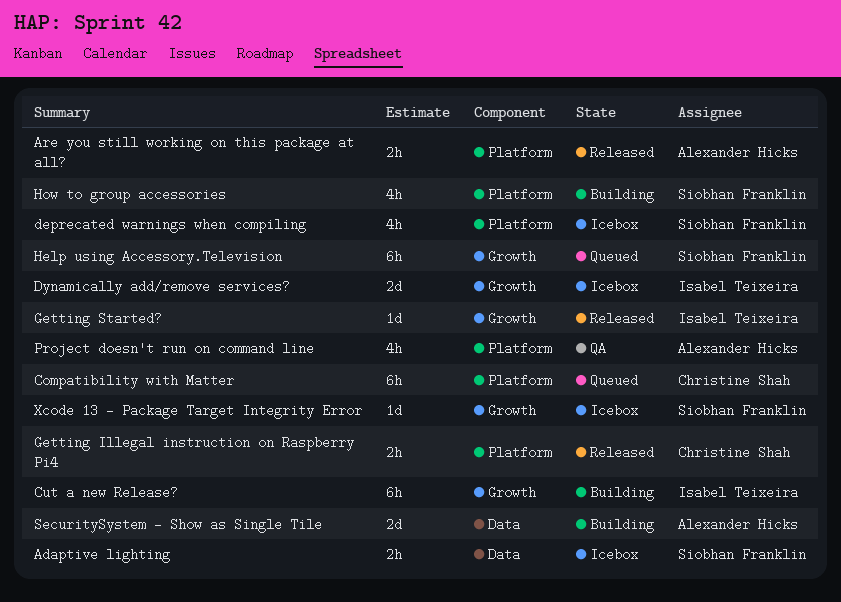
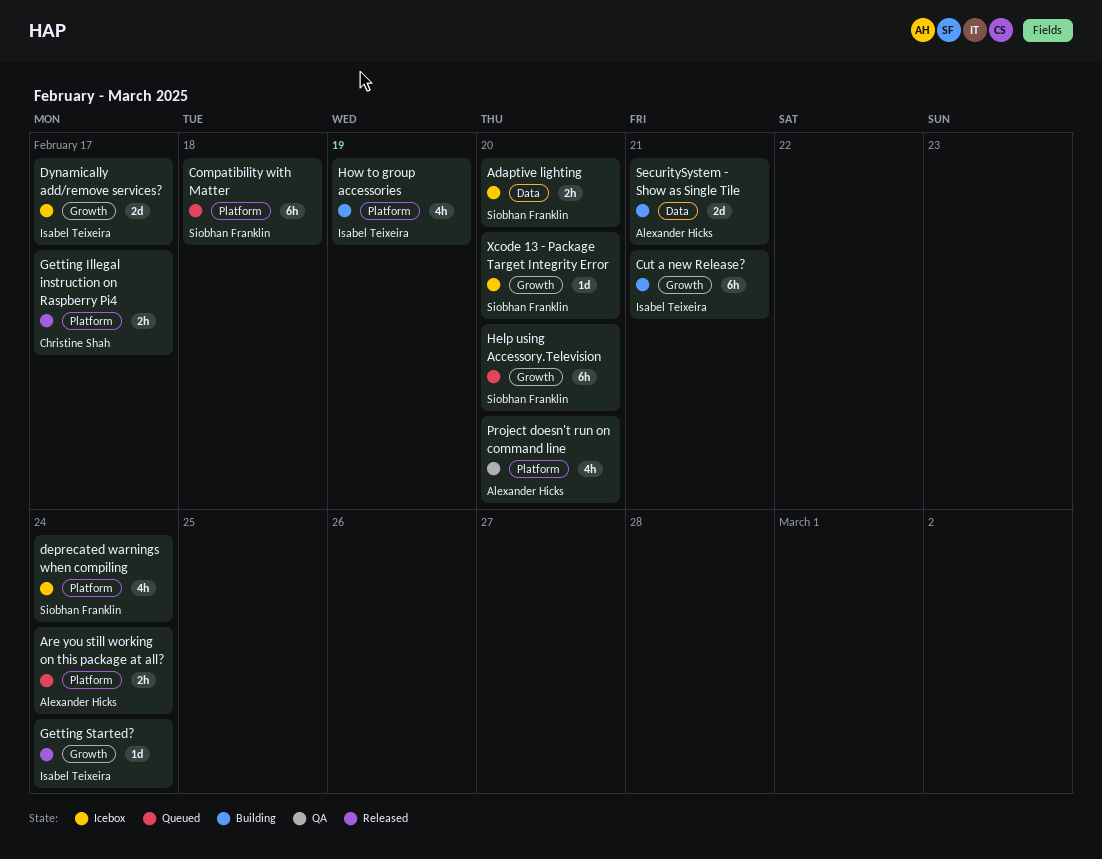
Are you still working on this package at all?, status: Released -> Queued
Compatibility with Matter, owner: Christine Shah -> Siobhan Franklin
How to group accessories, owner: Siobhan Franklin -> Isabel Teixeira

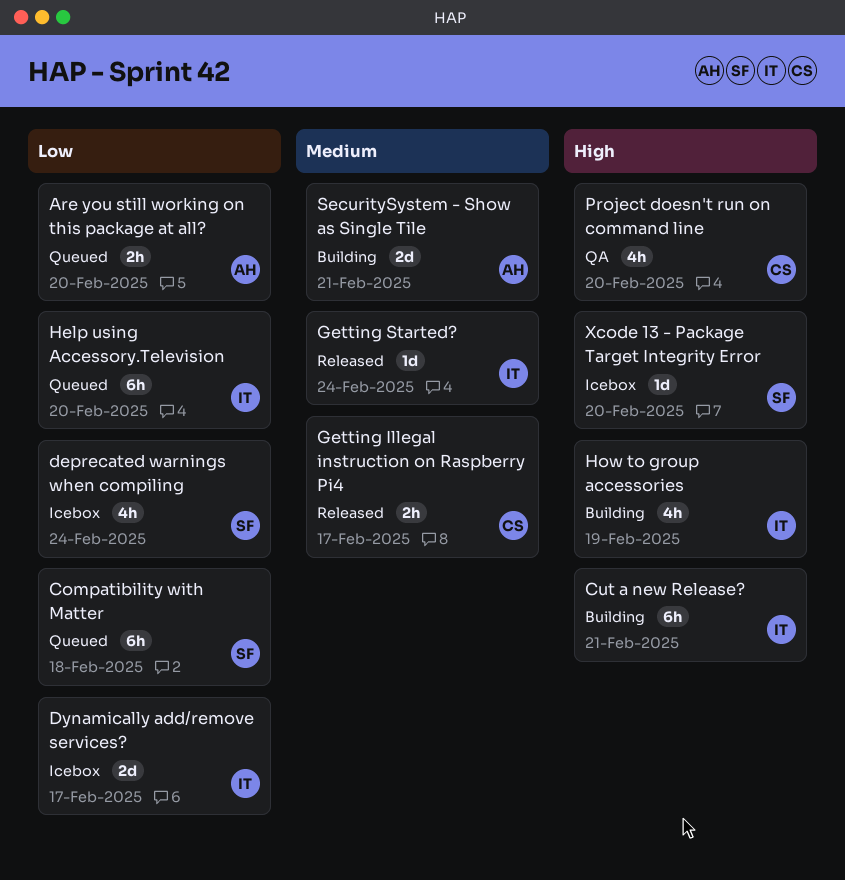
Adaptive lighting: present -> none
Are you still working on this package at all?, due: Feb 24 -> Feb 20
Help using Accessory.Television, owner: Siobhan Franklin -> Isabel Teixeira
Project doesn't run on command line, owner: Alexander Hicks -> Christine Shah

